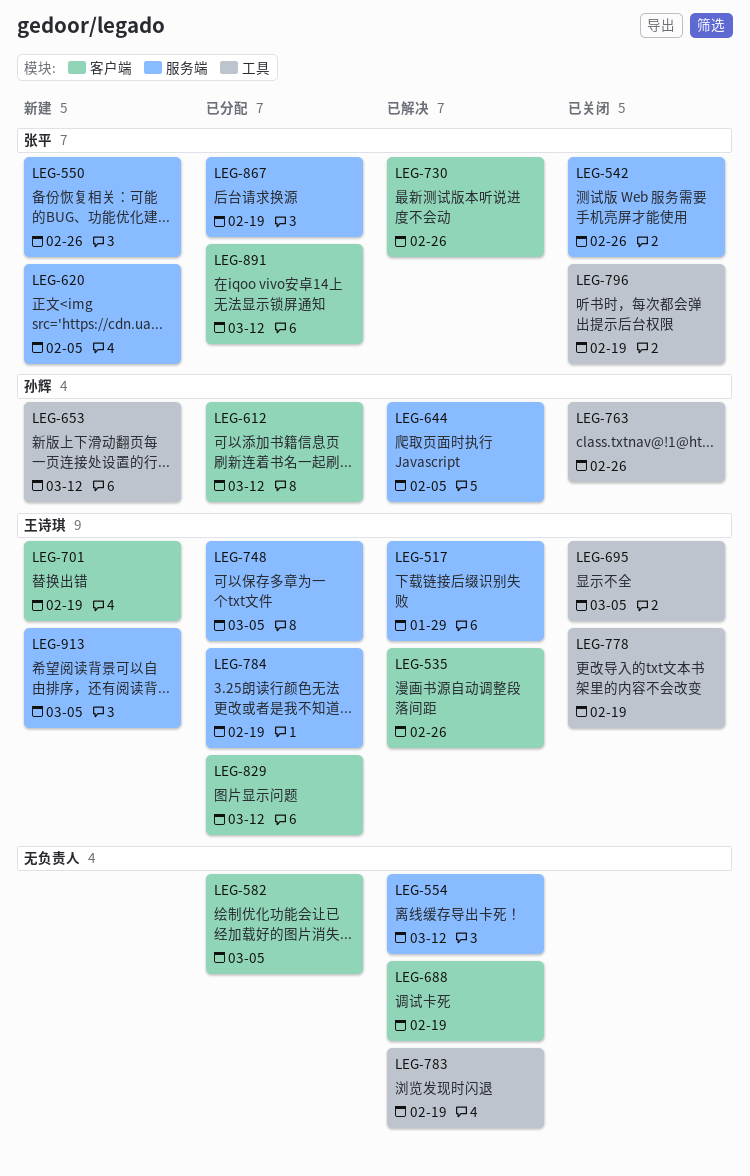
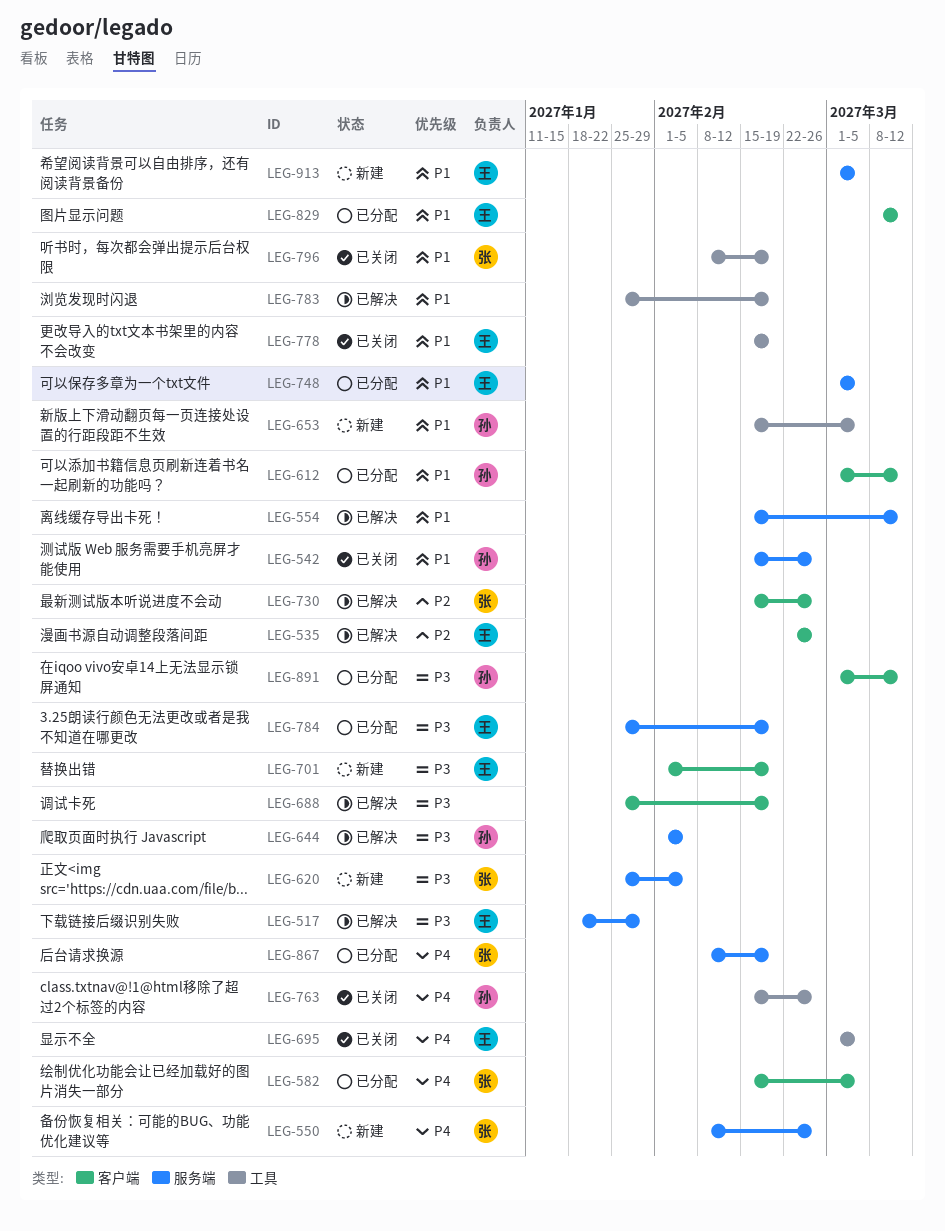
LEG-542, owner: 张平 -> 孙辉
LEG-582, owner: none -> 张平
LEG-653, due: Mar 12 -> Mar 5
LEG-891, owner: 张平 -> 孙辉

